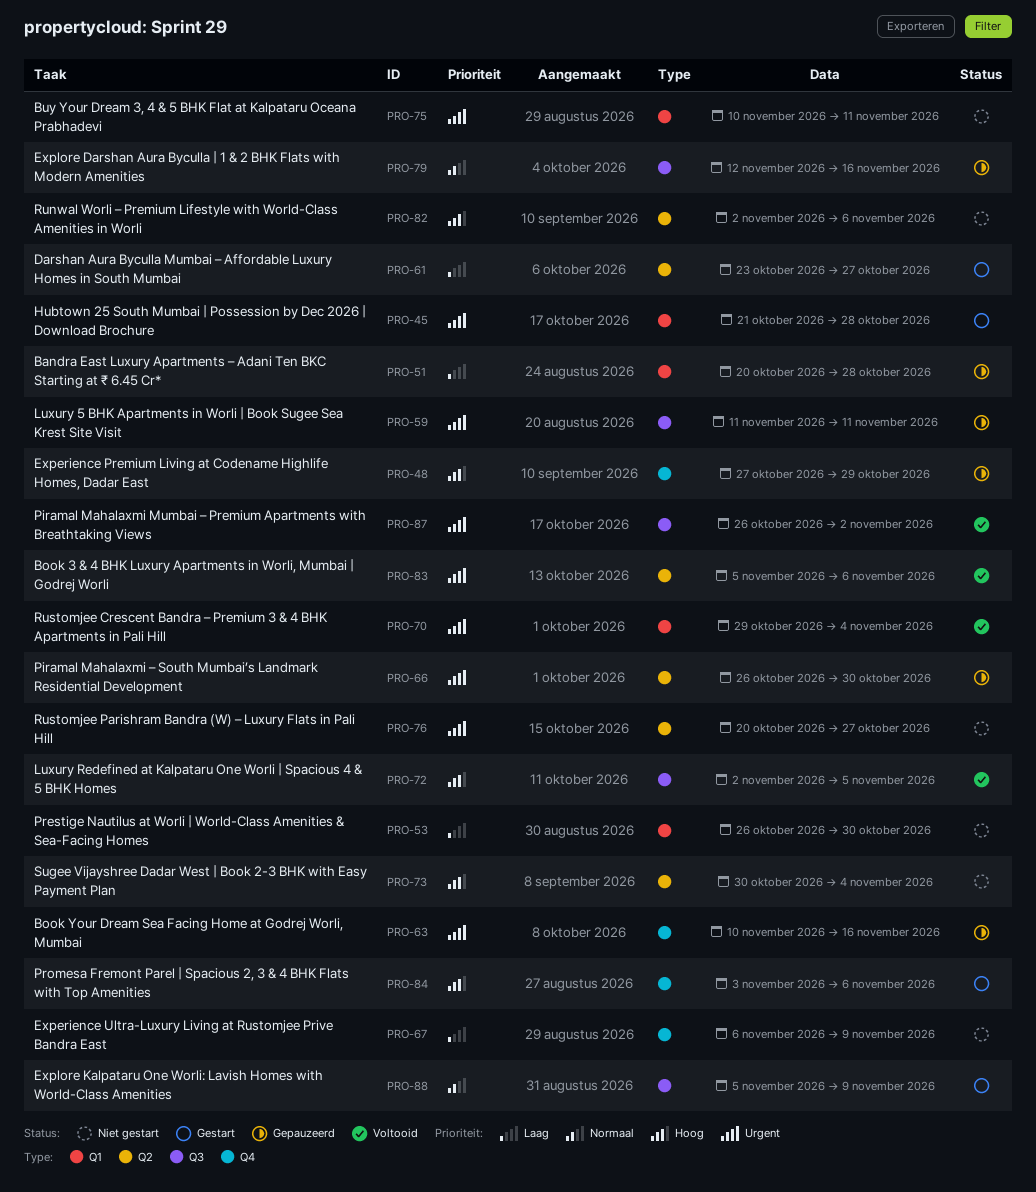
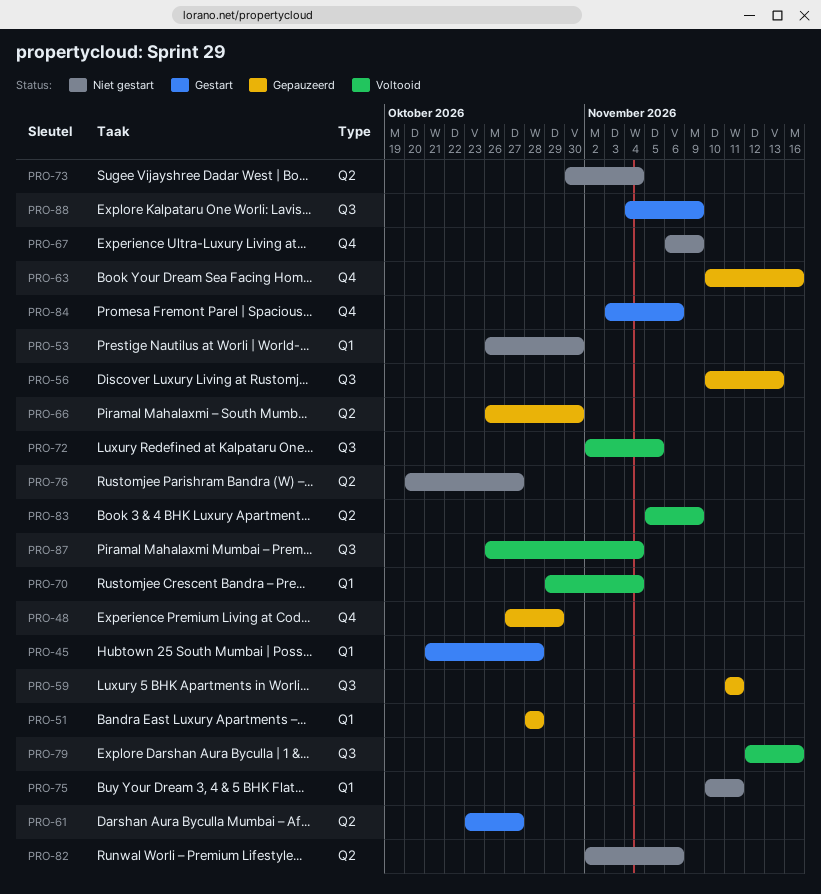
PRO-51, start: Oct 20 -> Oct 28
PRO-56: none -> present
PRO-79, status: Gepauzeerd -> Voltooid
PRO-83, due: Nov 6 -> Nov 9
PRO-87, due: Nov 2 -> Nov 4
PRO-88, start: Nov 5 -> Nov 4

